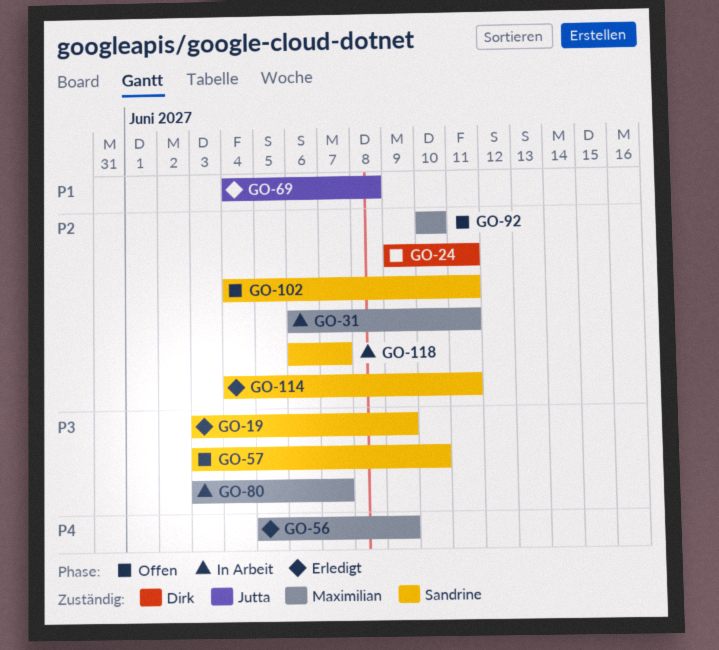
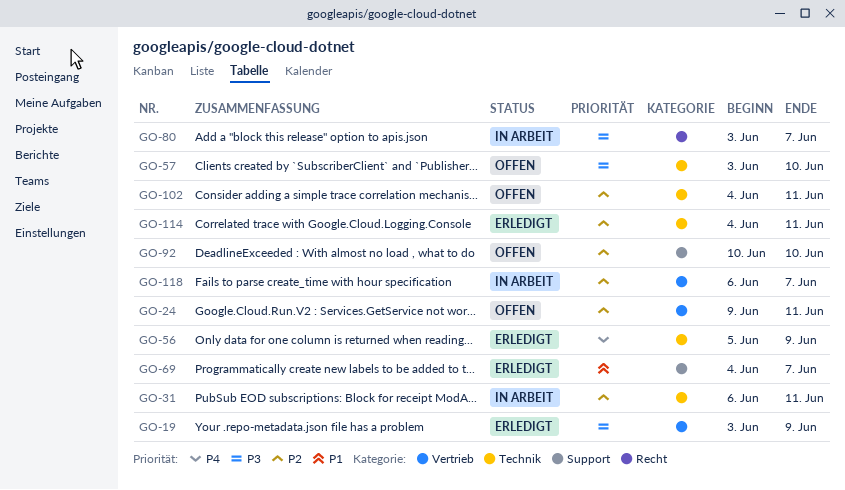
GO-69, due: Jun 8 -> Jun 7

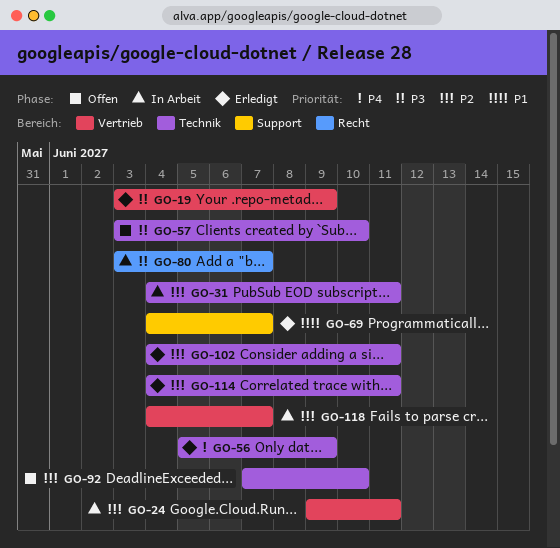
GO-24, status: Offen -> In Arbeit
GO-31, start: Jun 6 -> Jun 4
GO-92, label: Support -> Technik
GO-92, start: Jun 10 -> Jun 7
GO-102, status: Offen -> Erledigt
GO-118, start: Jun 6 -> Jun 4

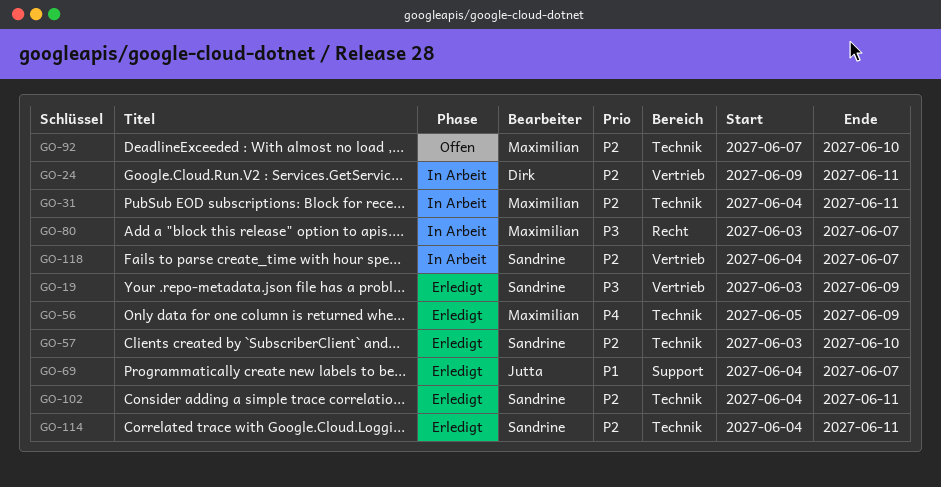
GO-57, status: Offen -> Erledigt
GO-57, priority: P3 -> P2

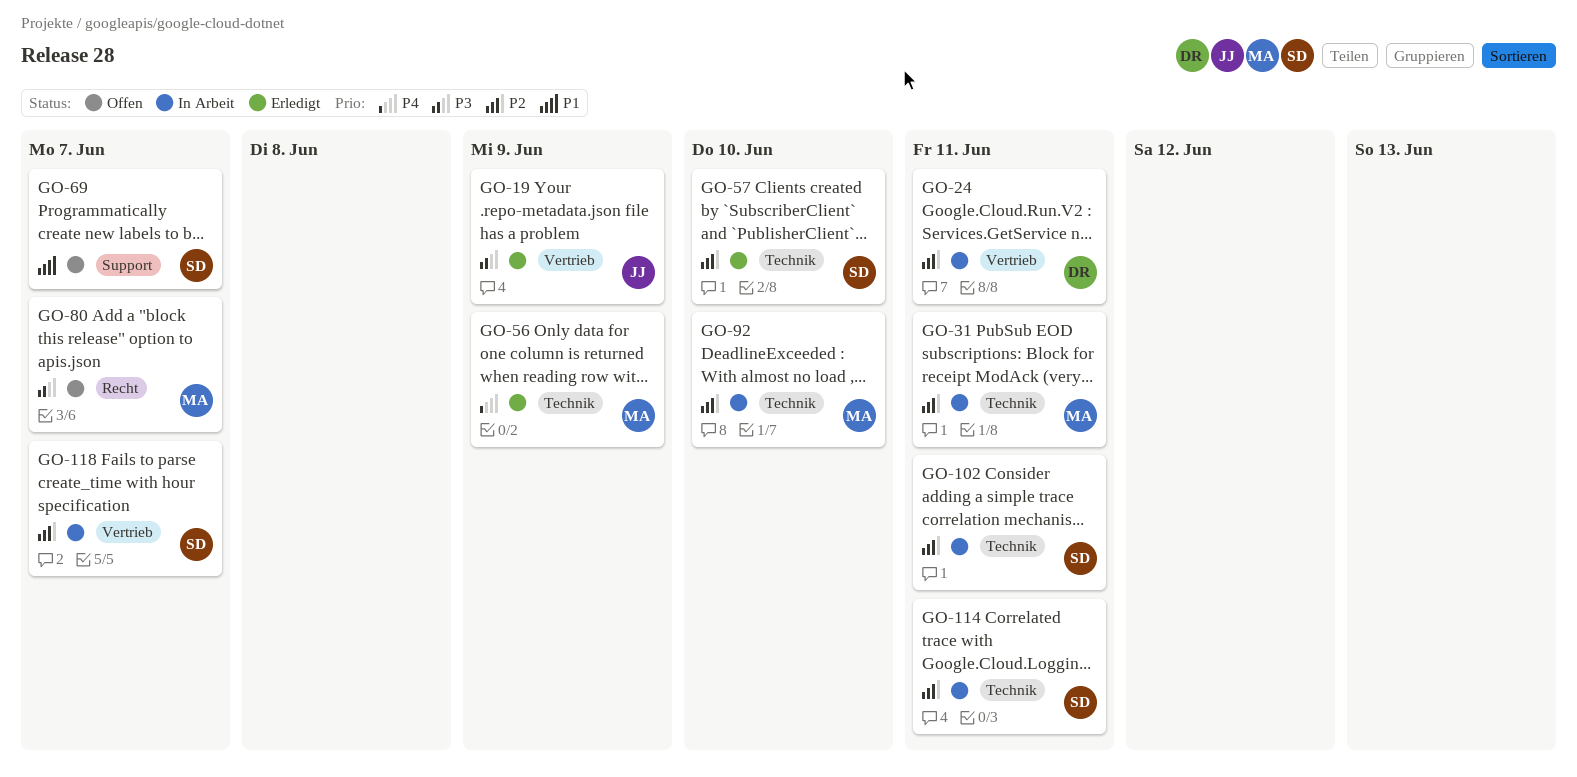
GO-19, owner: Sandrine -> Jutta
GO-69, status: Erledigt -> Offen
GO-69, owner: Jutta -> Sandrine
GO-80, status: In Arbeit -> Offen
GO-92, status: Offen -> In Arbeit
GO-102, status: Erledigt -> In Arbeit
GO-114, status: Erledigt -> In Arbeit

